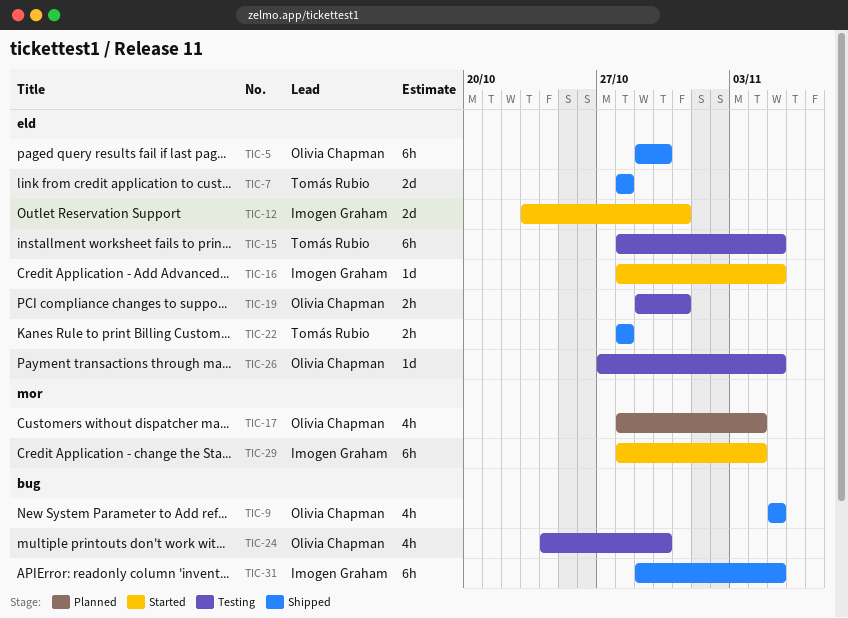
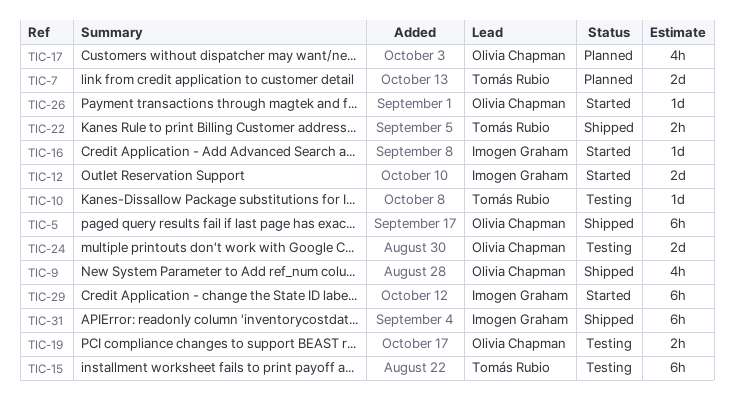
TIC-7, status: Shipped -> Planned
TIC-10: none -> present
TIC-24, estimate: 4h -> 2d
TIC-26, status: Testing -> Started

